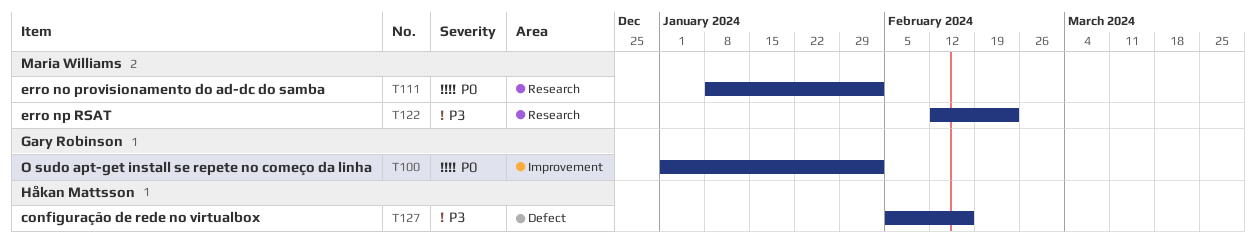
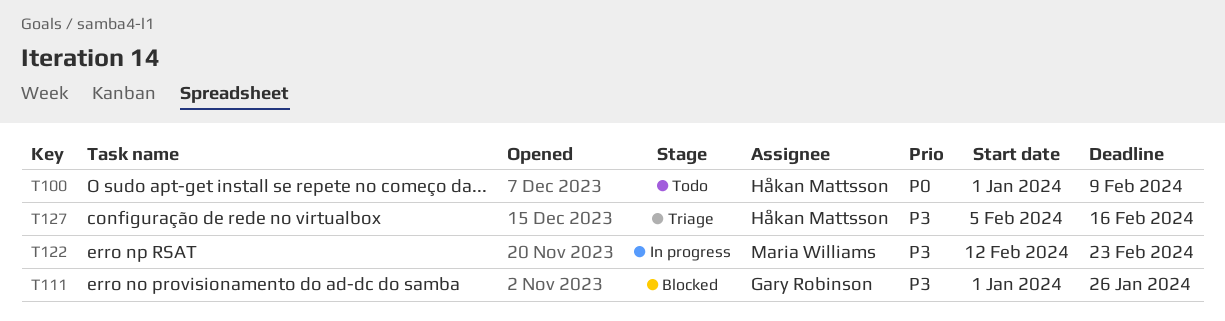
T100, owner: Gary Robinson -> Håkan Mattsson
T100, due: Feb 2 -> Feb 9
T111, owner: Maria Williams -> Gary Robinson
T111, priority: P0 -> P3
T111, start: Jan 8 -> Jan 1
T111, due: Feb 2 -> Jan 26

